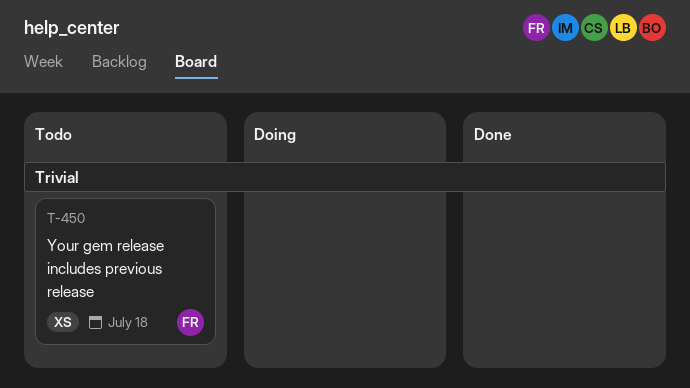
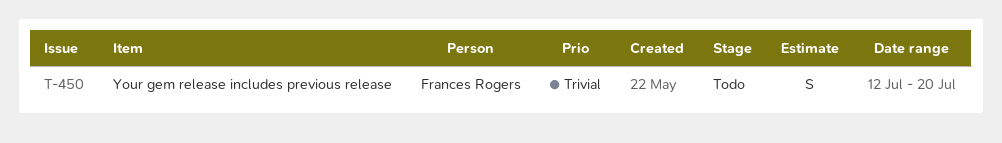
T-450, estimate: XS -> S
T-450, due: Jul 18 -> Jul 20

